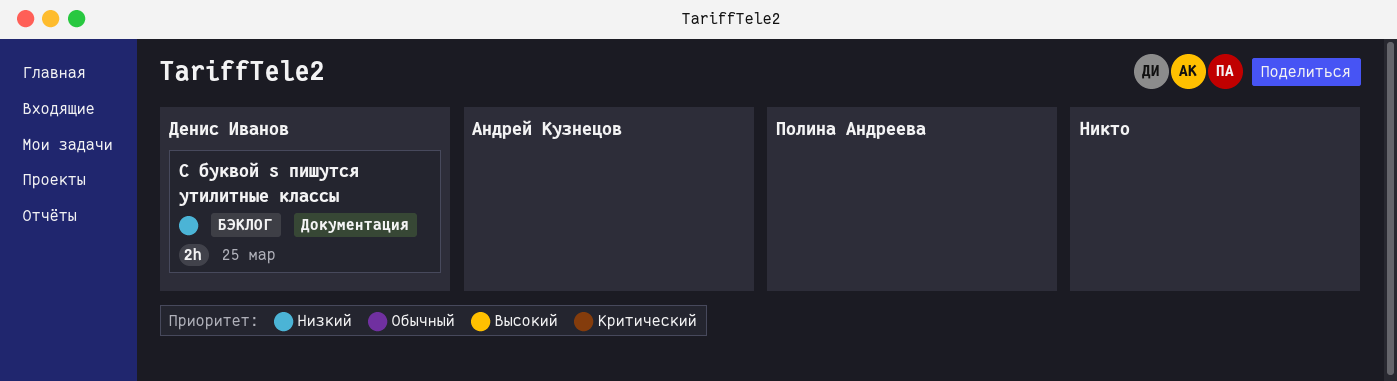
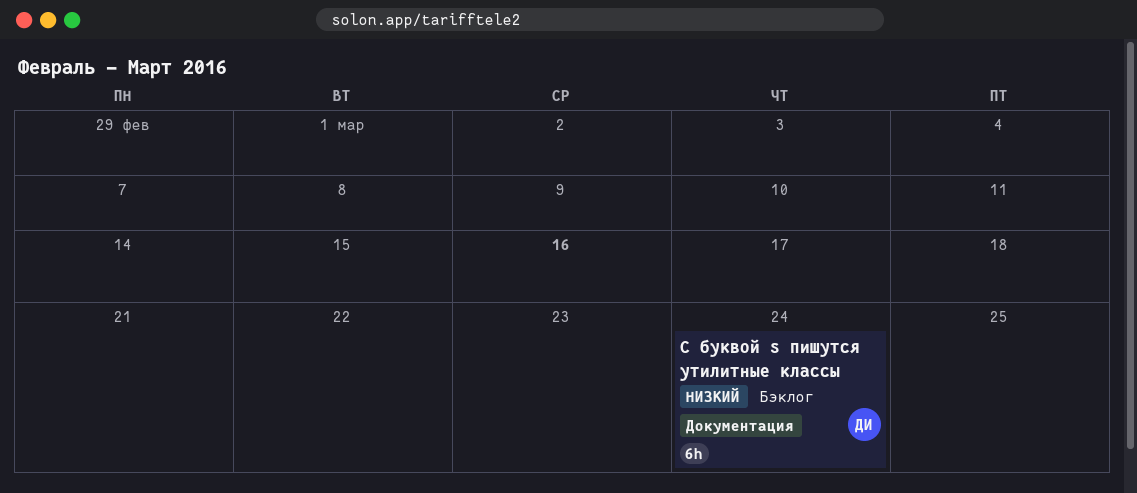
С буквой s пишутся утилитные классы, estimate: 2h -> 6h
С буквой s пишутся утилитные классы, due: Mar 25 -> Mar 24

